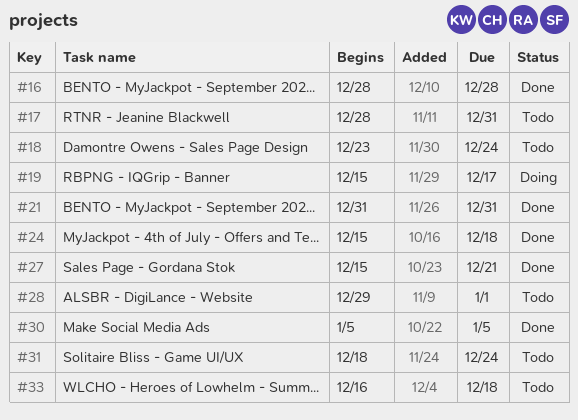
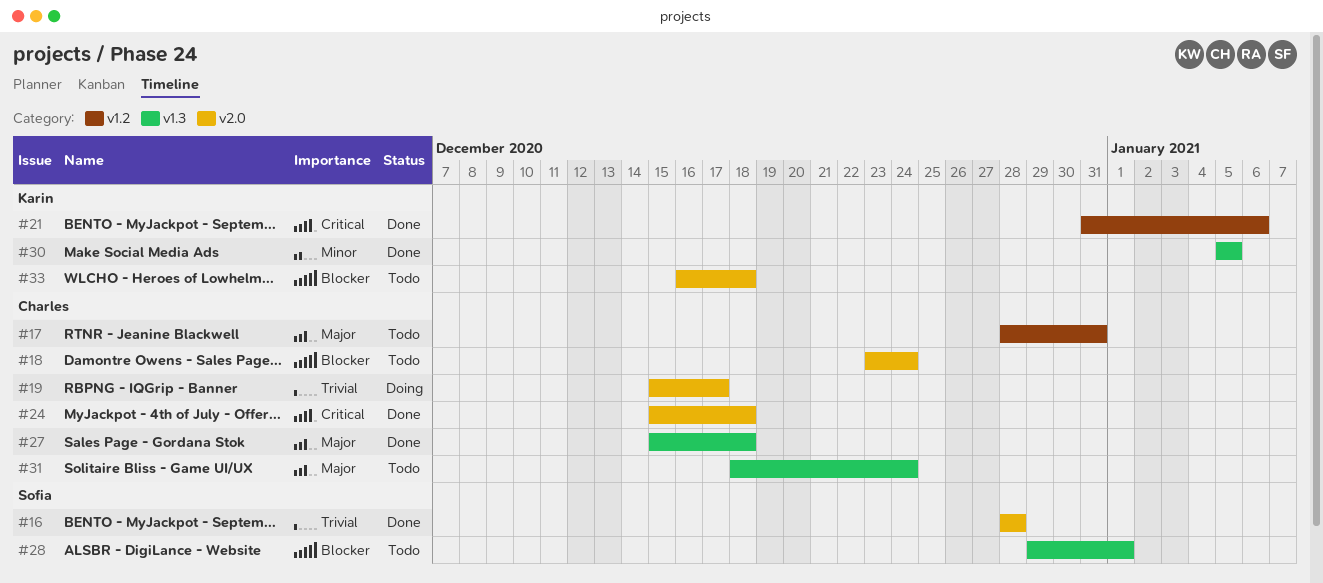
#21, due: Dec 31 -> Jan 6
#27, due: Dec 21 -> Dec 18

